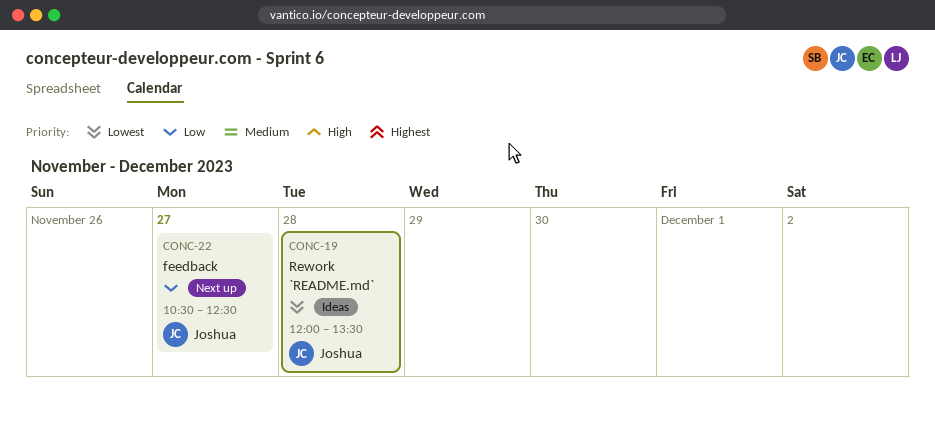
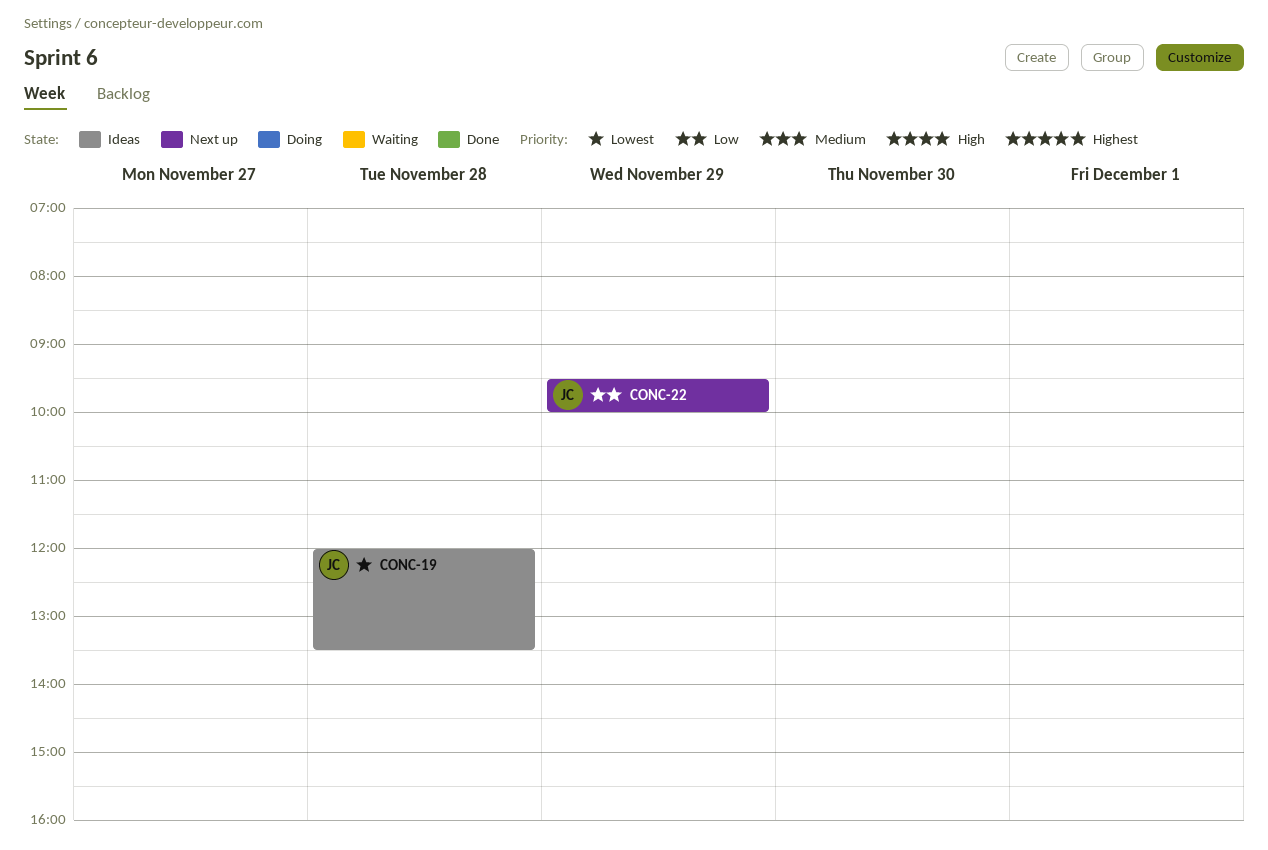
CONC-22, day: Nov 27 -> Nov 29
CONC-22, begins: 10:30 -> 09:30
CONC-22, ends: 12:30 -> 10:00

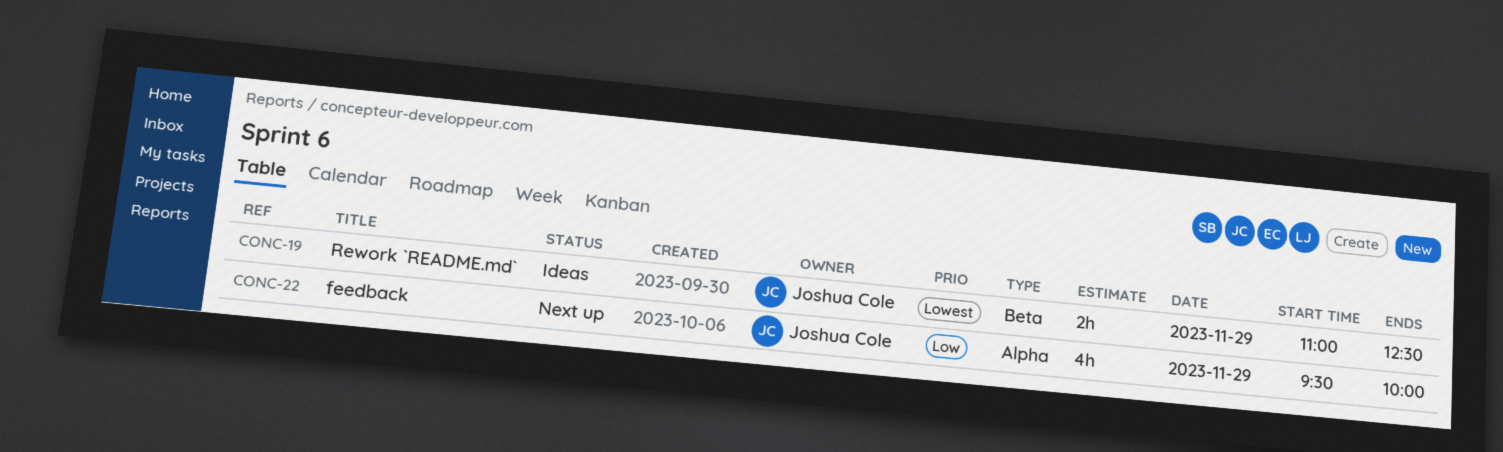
CONC-19, day: Nov 28 -> Nov 29
CONC-19, begins: 12:00 -> 11:00
CONC-19, ends: 13:30 -> 12:30

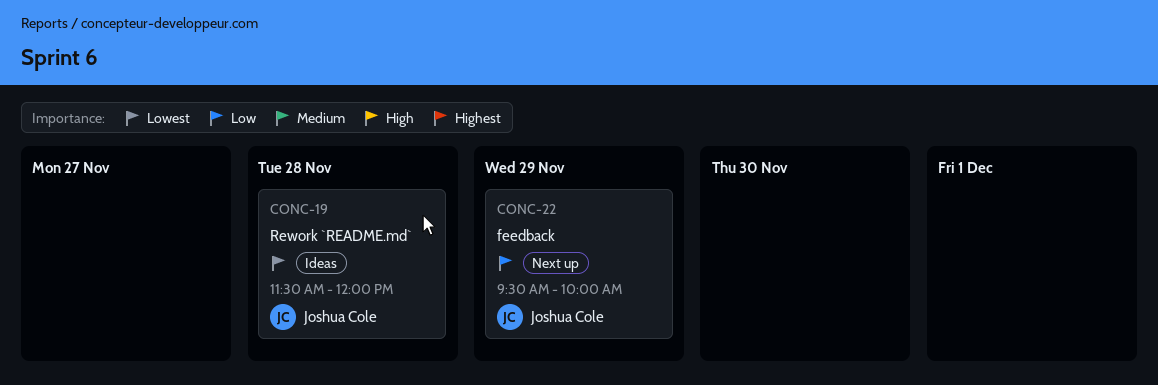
CONC-19, day: Nov 29 -> Nov 28
CONC-19, begins: 11:00 -> 11:30
CONC-19, ends: 12:30 -> 12:00

